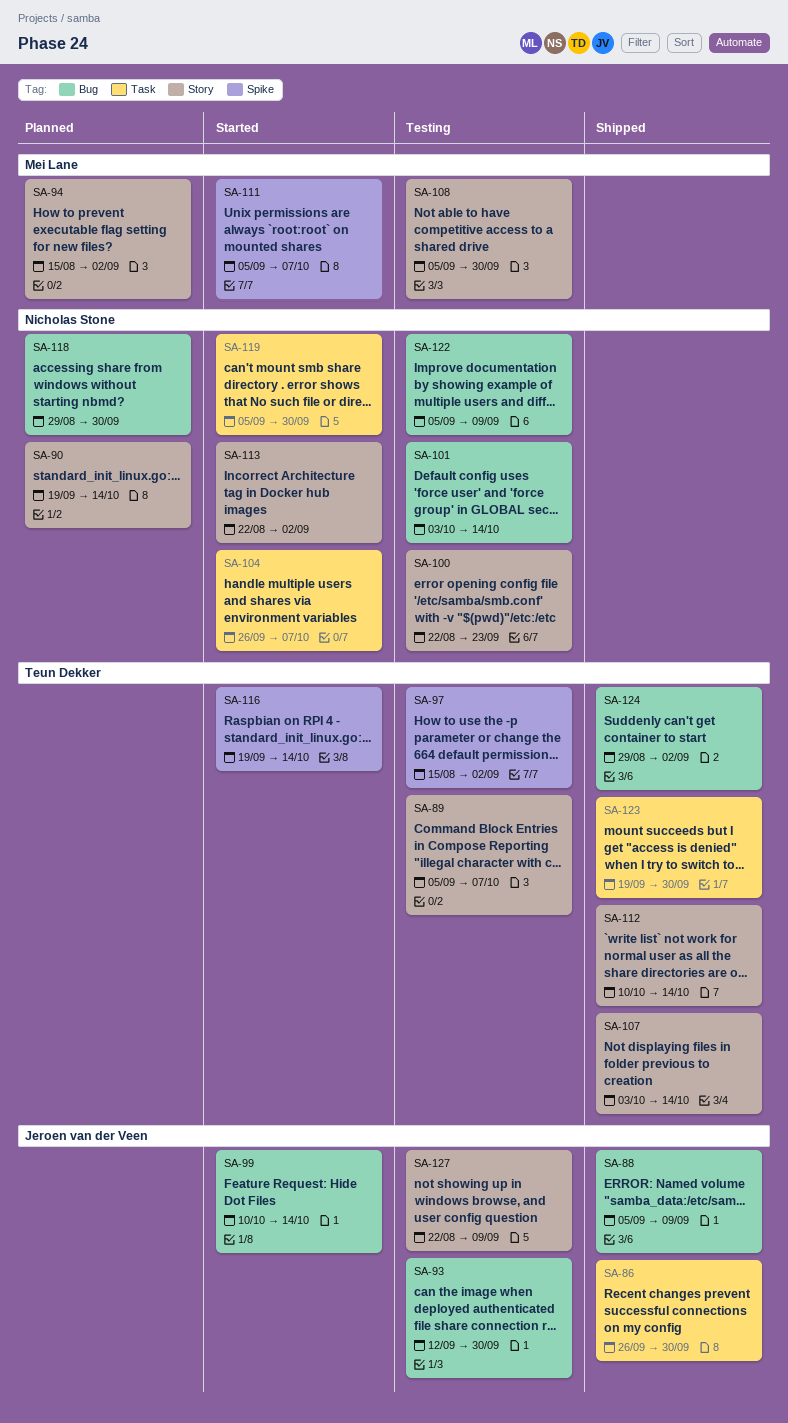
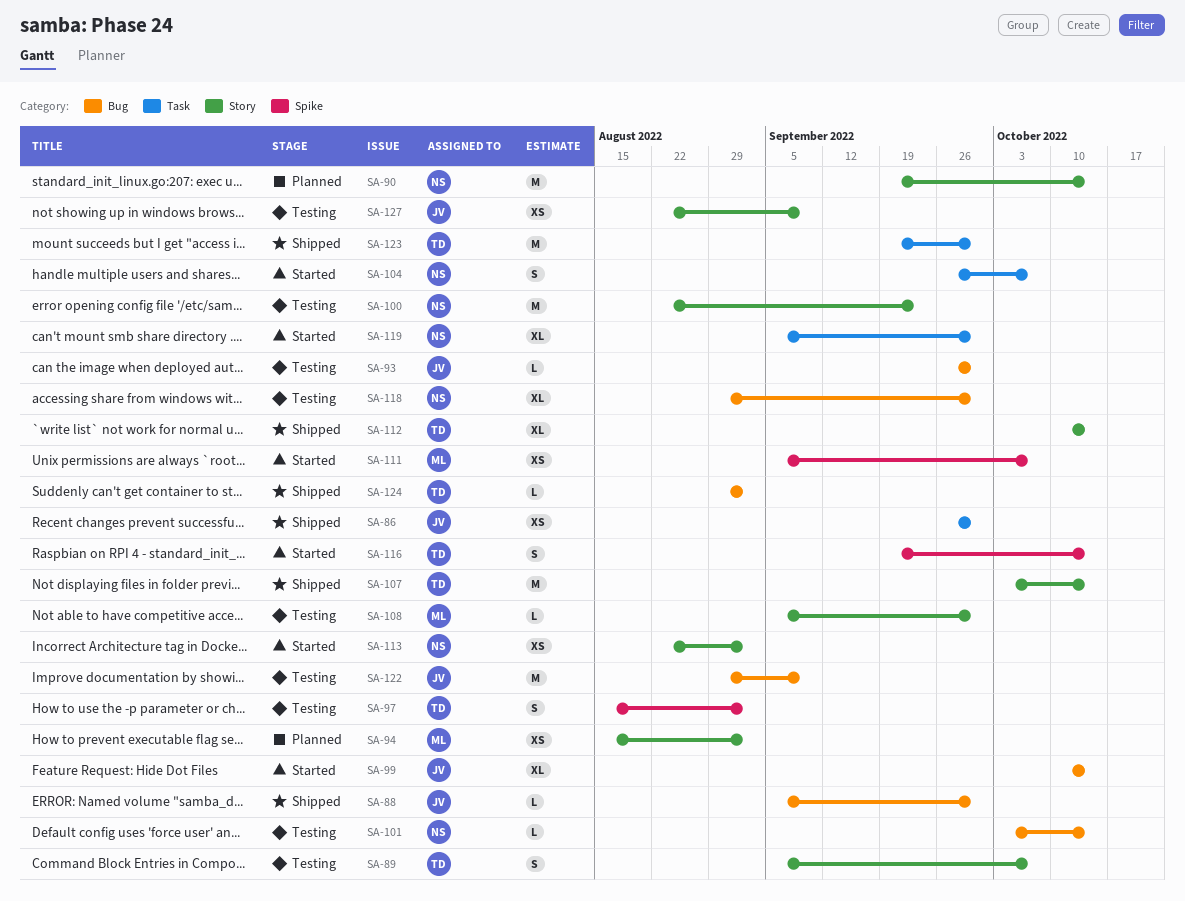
SA-88, due: Sep 9 -> Sep 30
SA-93, start: Sep 12 -> Sep 26
SA-118, status: Planned -> Testing
SA-122, owner: Nicholas Stone -> Jeroen van der Veen
SA-122, start: Sep 5 -> Aug 29

